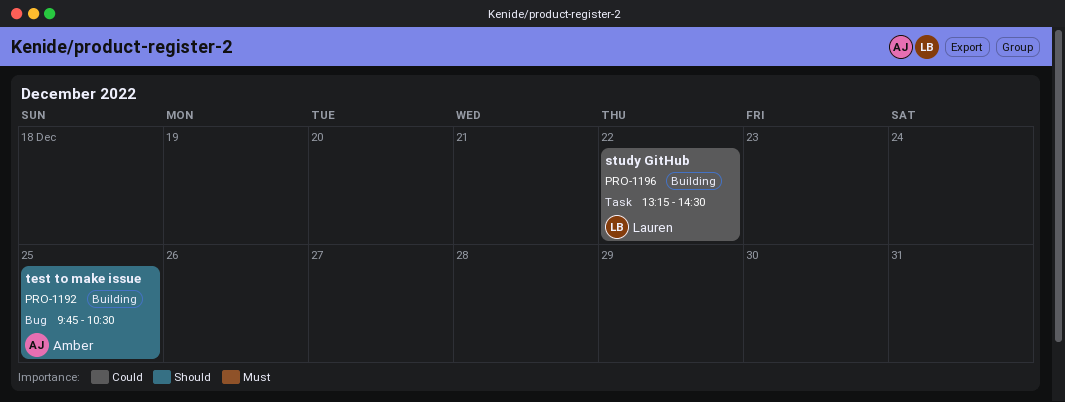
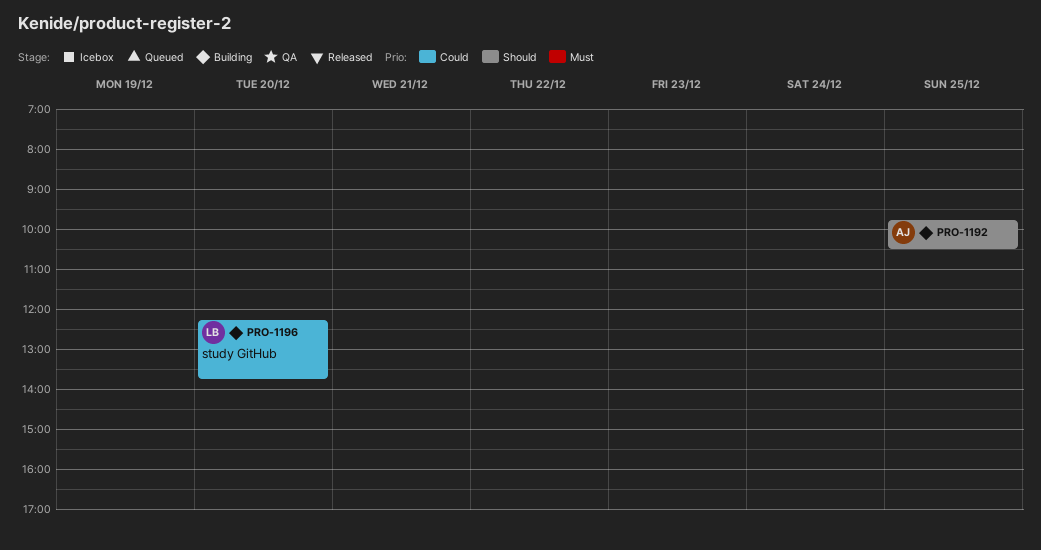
PRO-1196, day: Dec 22 -> Dec 20
PRO-1196, begins: 13:15 -> 12:15
PRO-1196, ends: 14:30 -> 13:45

